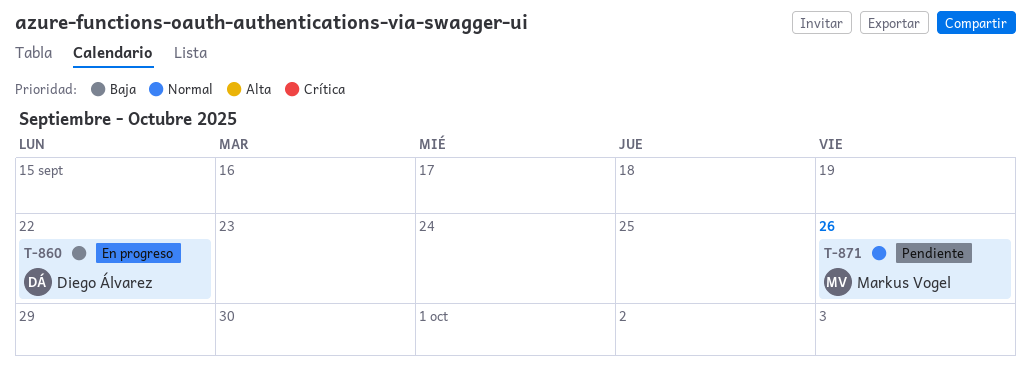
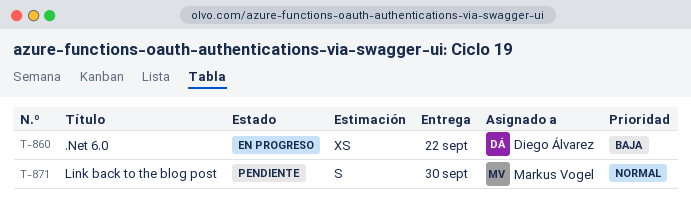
T-871, due: Sep 26 -> Sep 30

